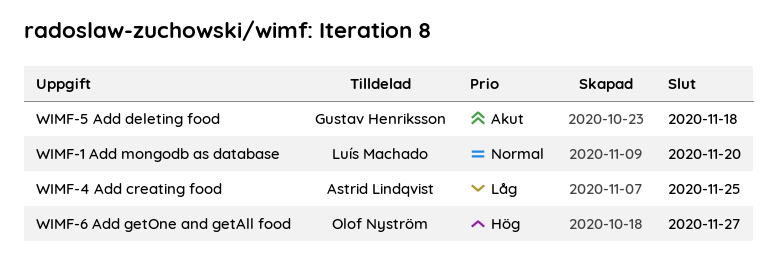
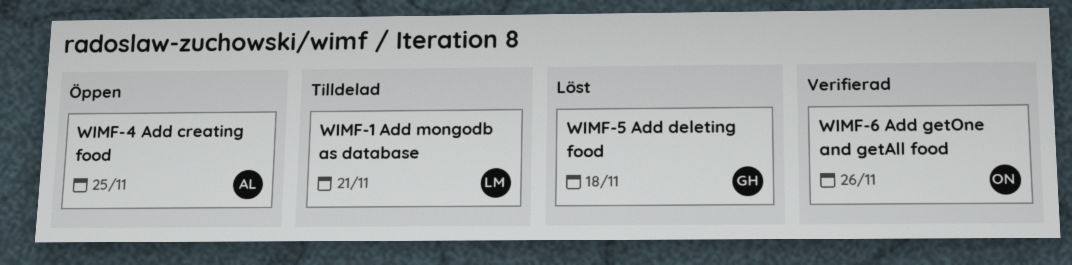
WIMF-1 Add mongodb as database, due: Nov 20 -> Nov 21
WIMF-6 Add getOne and getAll food, due: Nov 27 -> Nov 26

